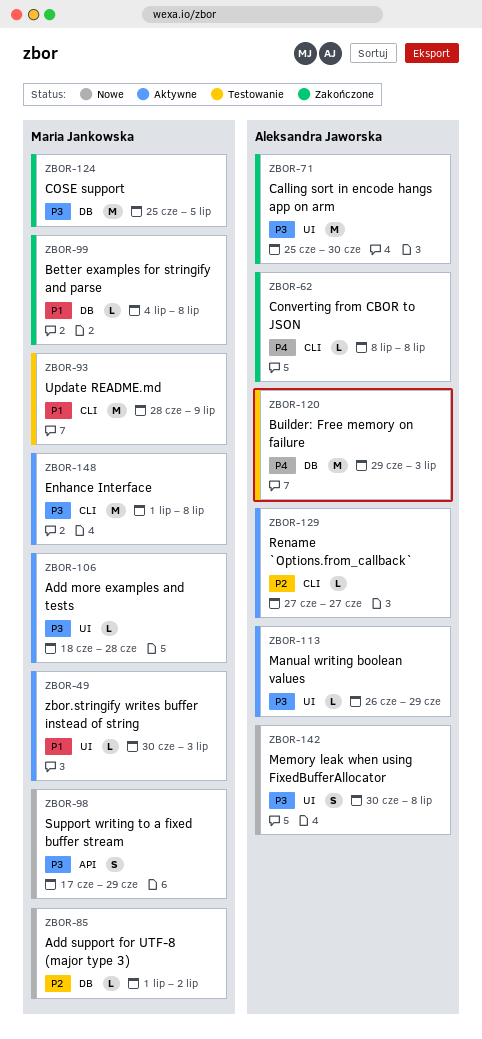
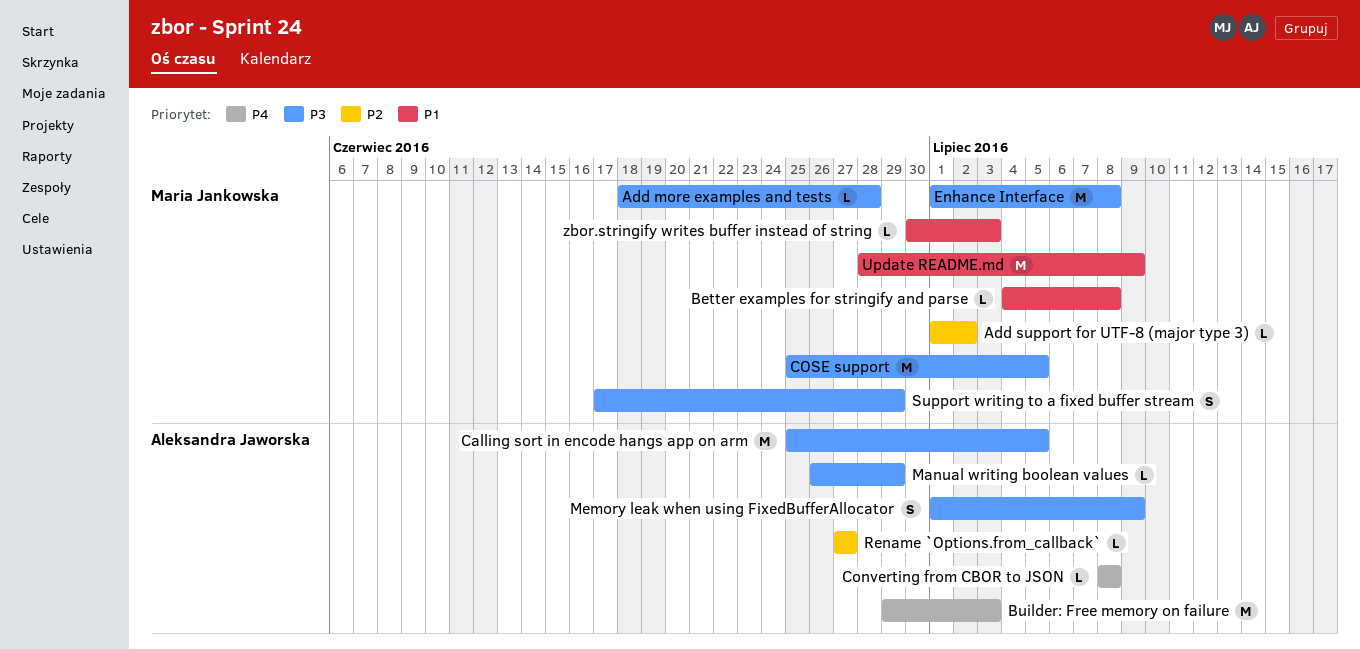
Calling sort in encode hangs app on arm, due: Jun 30 -> Jul 5
Memory leak when using FixedBufferAllocator, start: Jun 30 -> Jul 1
Memory leak when using FixedBufferAllocator, due: Jul 8 -> Jul 9

